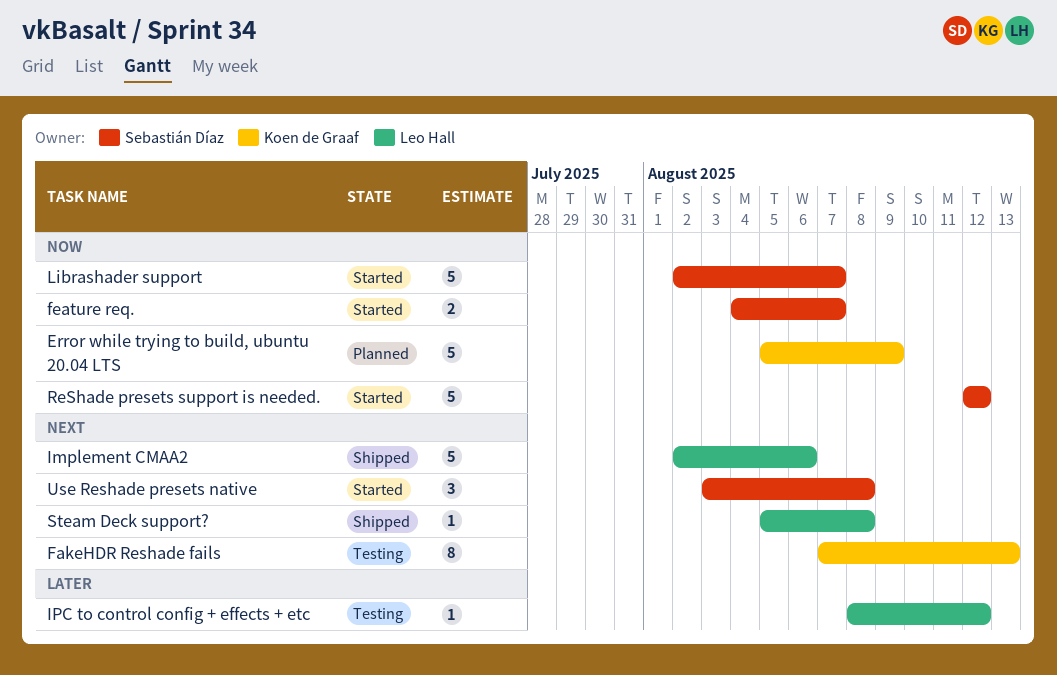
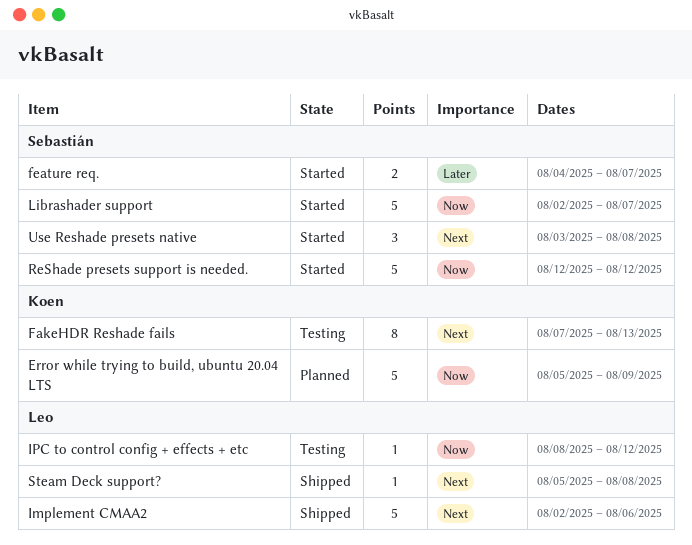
feature req., priority: Now -> Later
IPC to control config + effects + etc, priority: Later -> Now

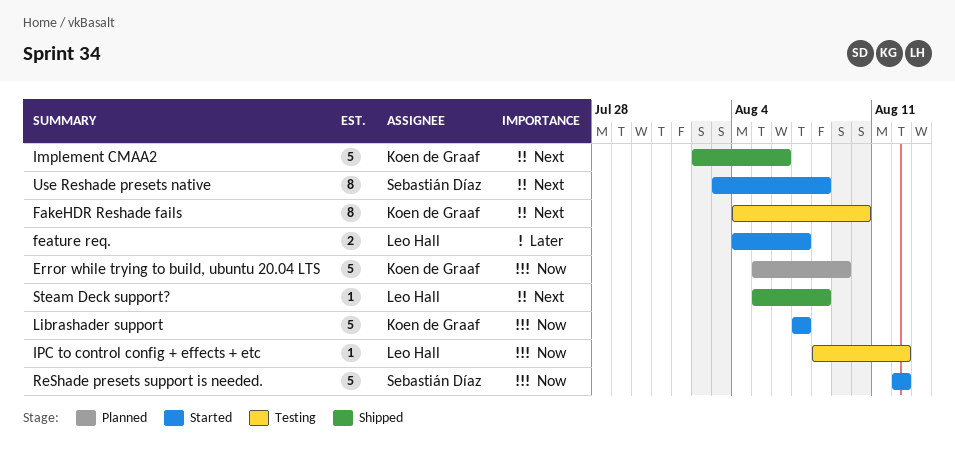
FakeHDR Reshade fails, start: Aug 7 -> Aug 4
FakeHDR Reshade fails, due: Aug 13 -> Aug 10
feature req., owner: Sebastián Díaz -> Leo Hall
Implement CMAA2, owner: Leo Hall -> Koen de Graaf
Librashader support, owner: Sebastián Díaz -> Koen de Graaf
Librashader support, start: Aug 2 -> Aug 7
Use Reshade presets native, estimate: 3 -> 8

